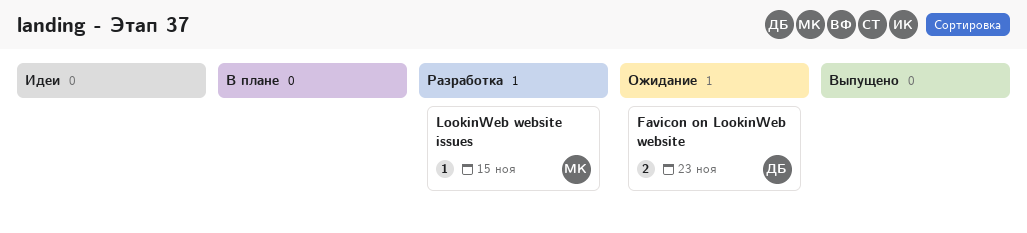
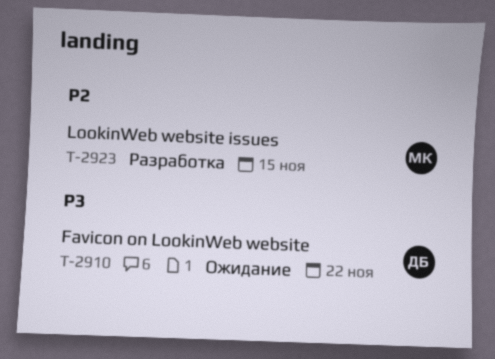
Favicon on LookinWeb website, due: Nov 23 -> Nov 22

